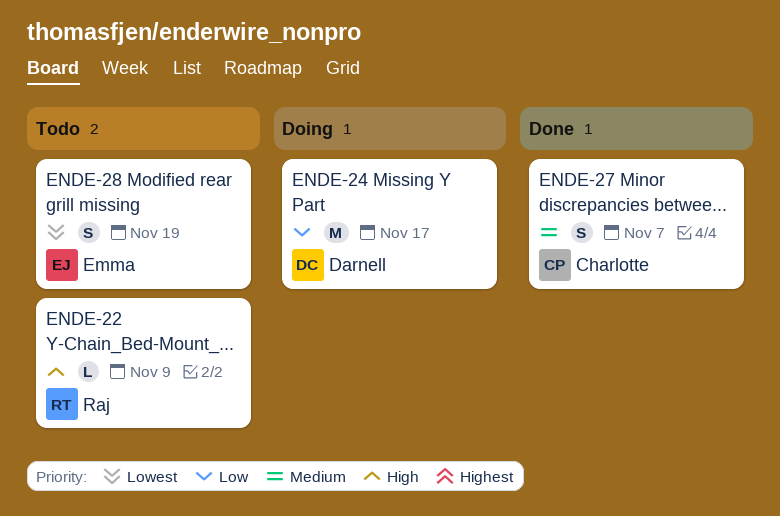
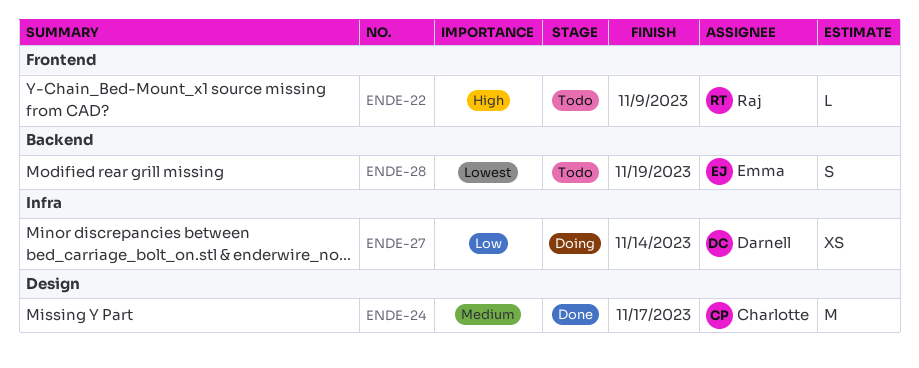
ENDE-24, status: Doing -> Done
ENDE-24, owner: Darnell -> Charlotte
ENDE-24, priority: Low -> Medium
ENDE-27, status: Done -> Doing
ENDE-27, owner: Charlotte -> Darnell
ENDE-27, priority: Medium -> Low
ENDE-27, estimate: S -> XS
ENDE-27, due: Nov 7 -> Nov 14

